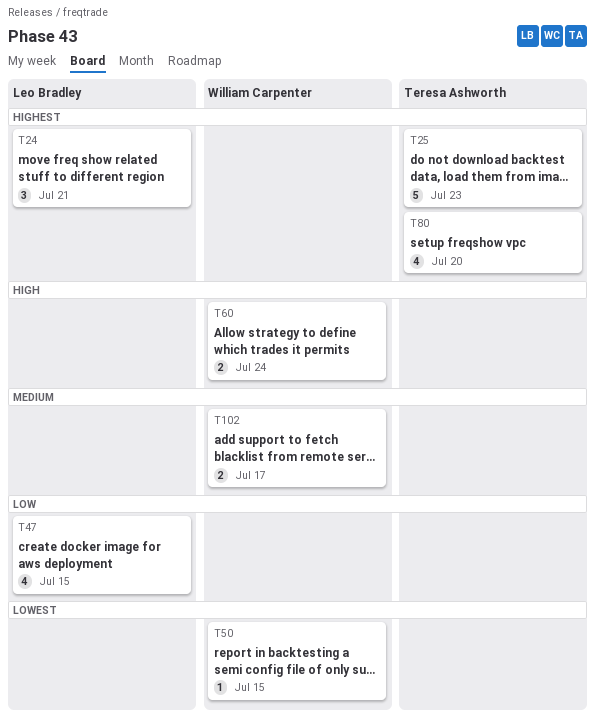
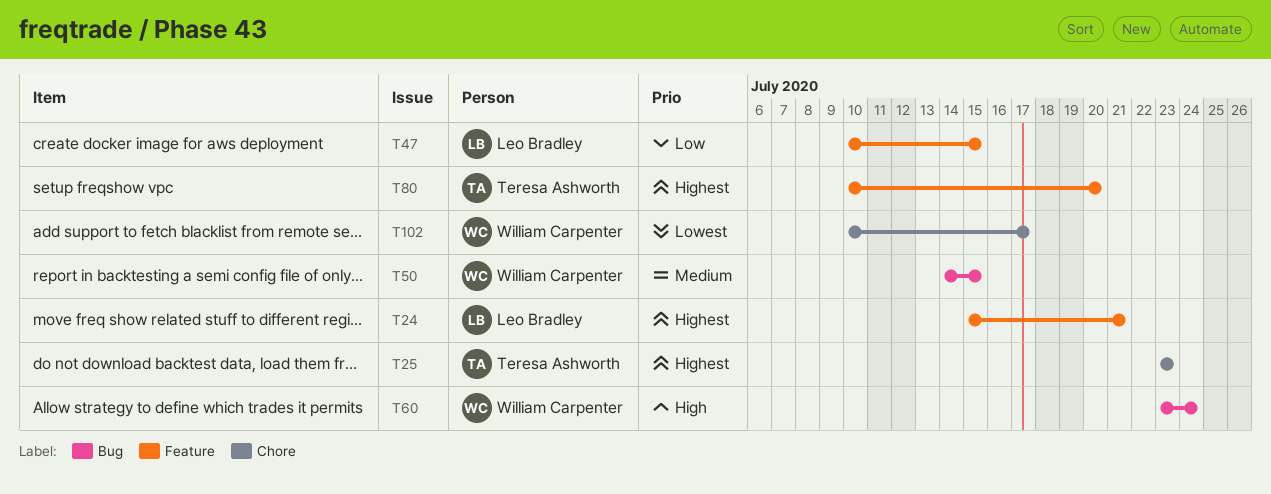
T50, priority: Lowest -> Medium
T102, priority: Medium -> Lowest

